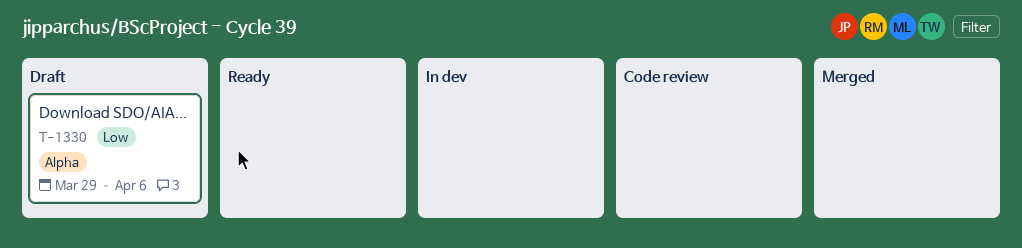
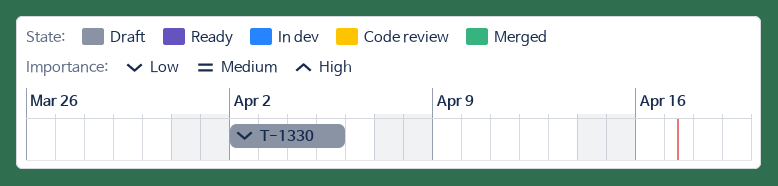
T-1330, start: Mar 29 -> Apr 2
T-1330, due: Apr 6 -> Apr 5

